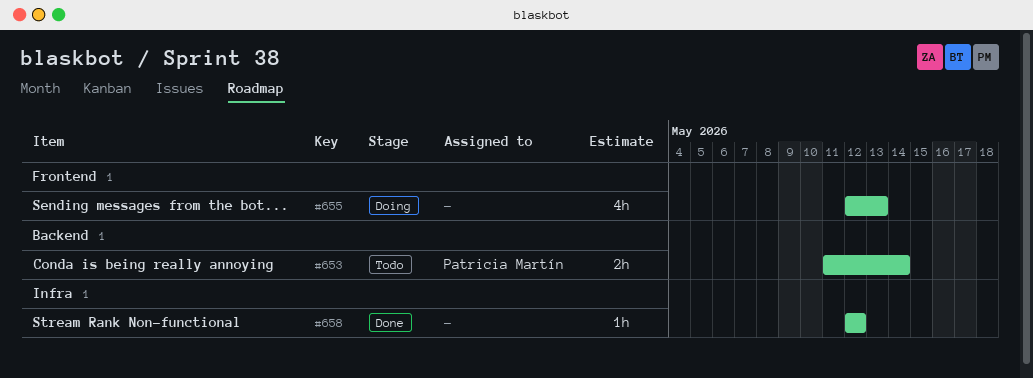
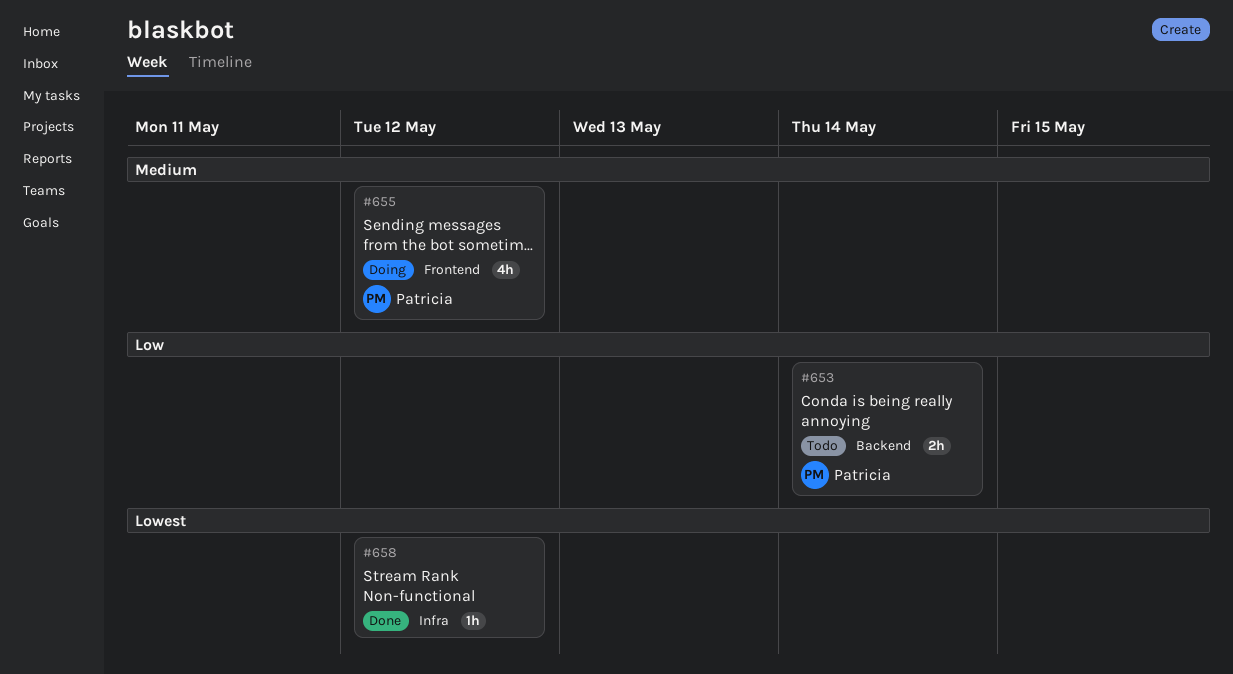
#655, owner: none -> Patricia Martín
#655, due: May 13 -> May 12

